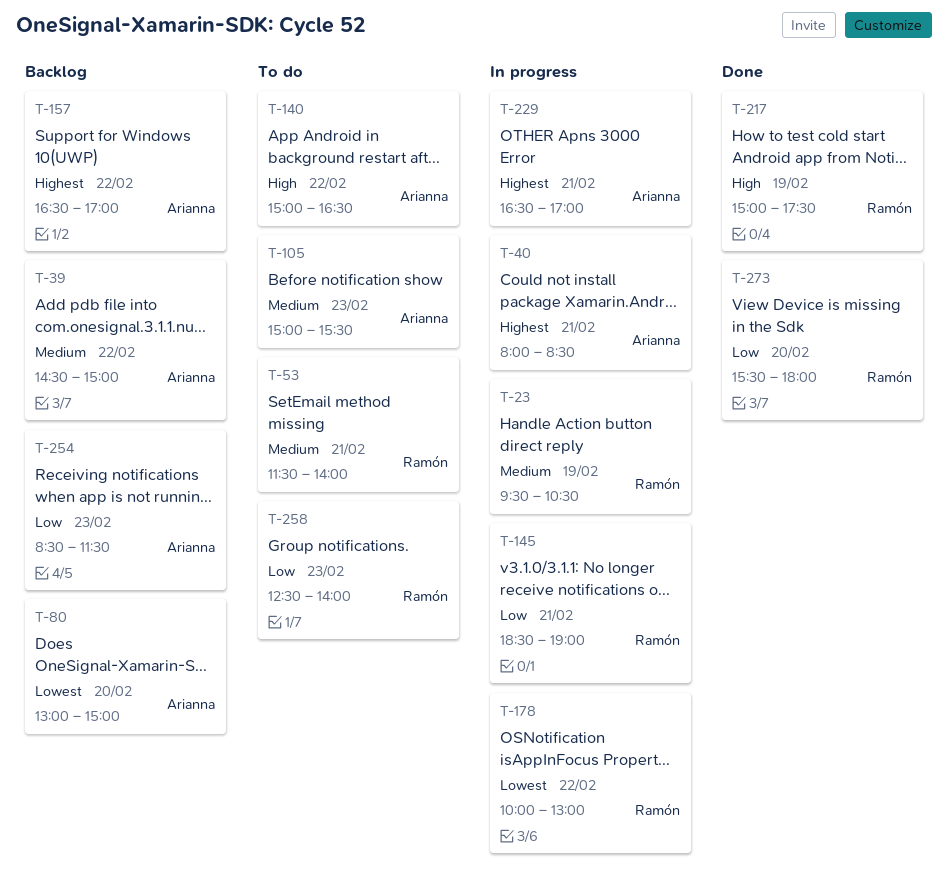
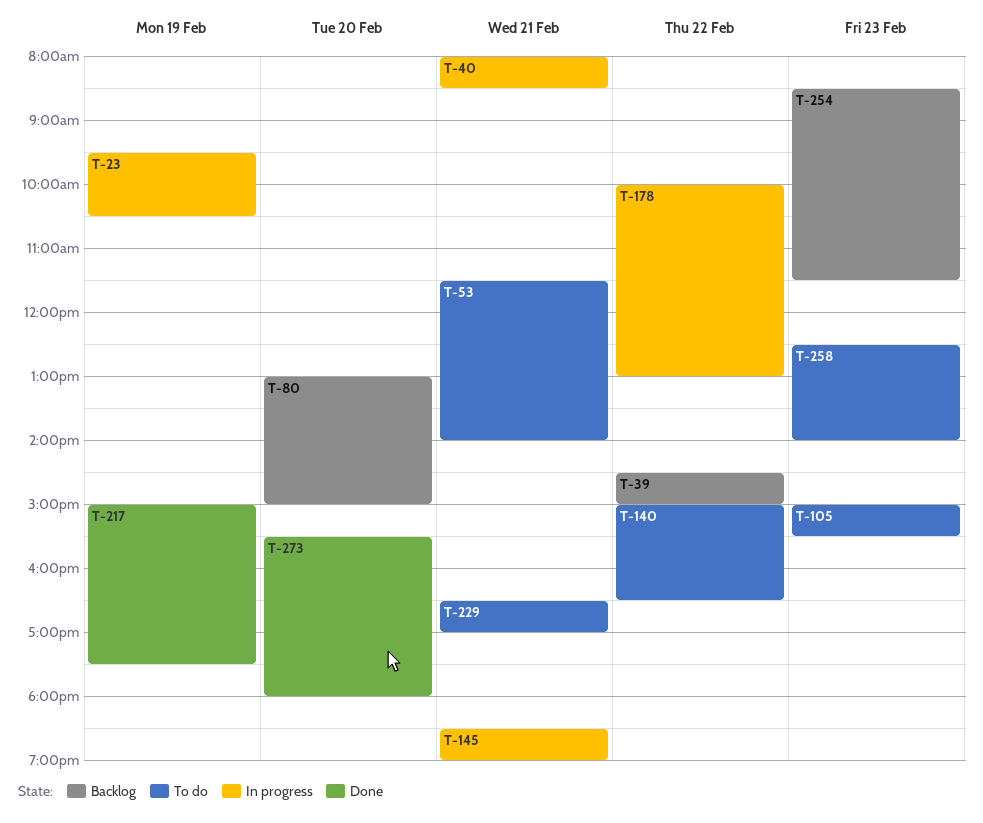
T-157: present -> none
T-229, status: In progress -> To do

